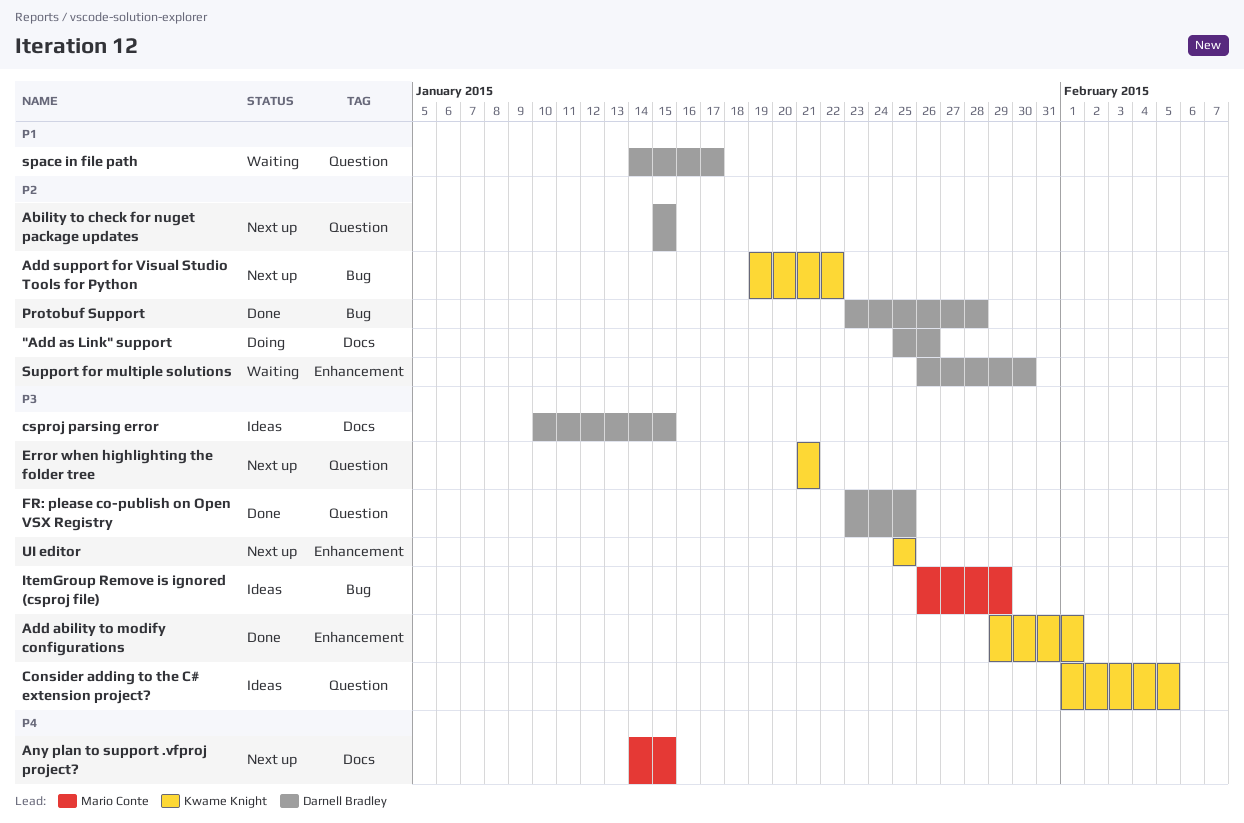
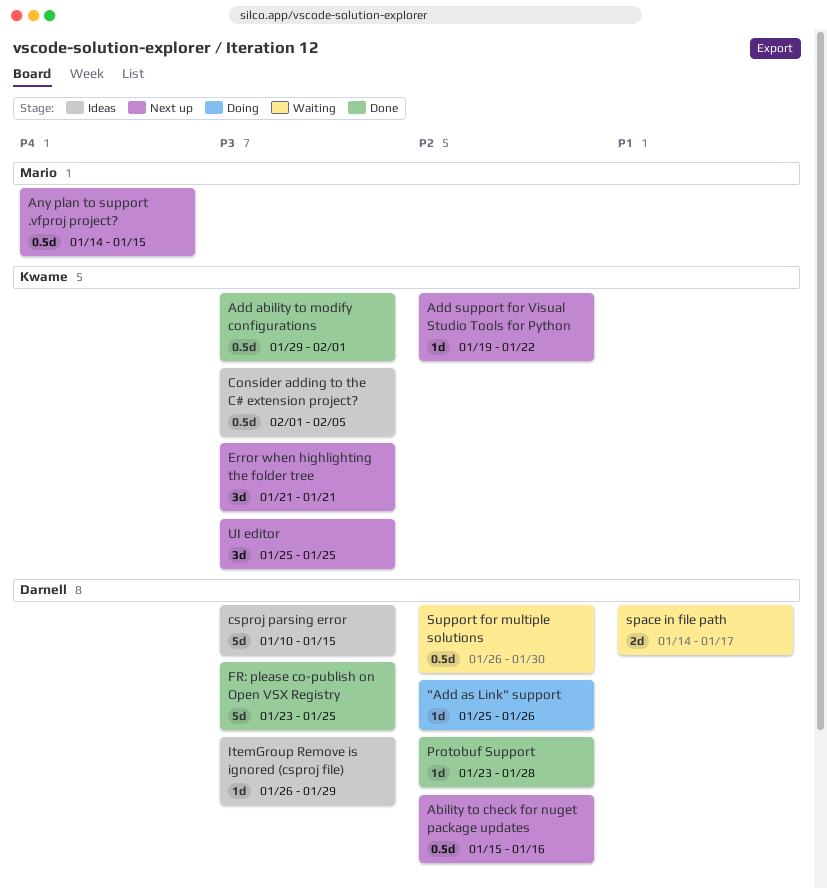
Ability to check for nuget package updates, due: Jan 15 -> Jan 16
ItemGroup Remove is ignored (csproj file), owner: Mario Conte -> Darnell Bradley

